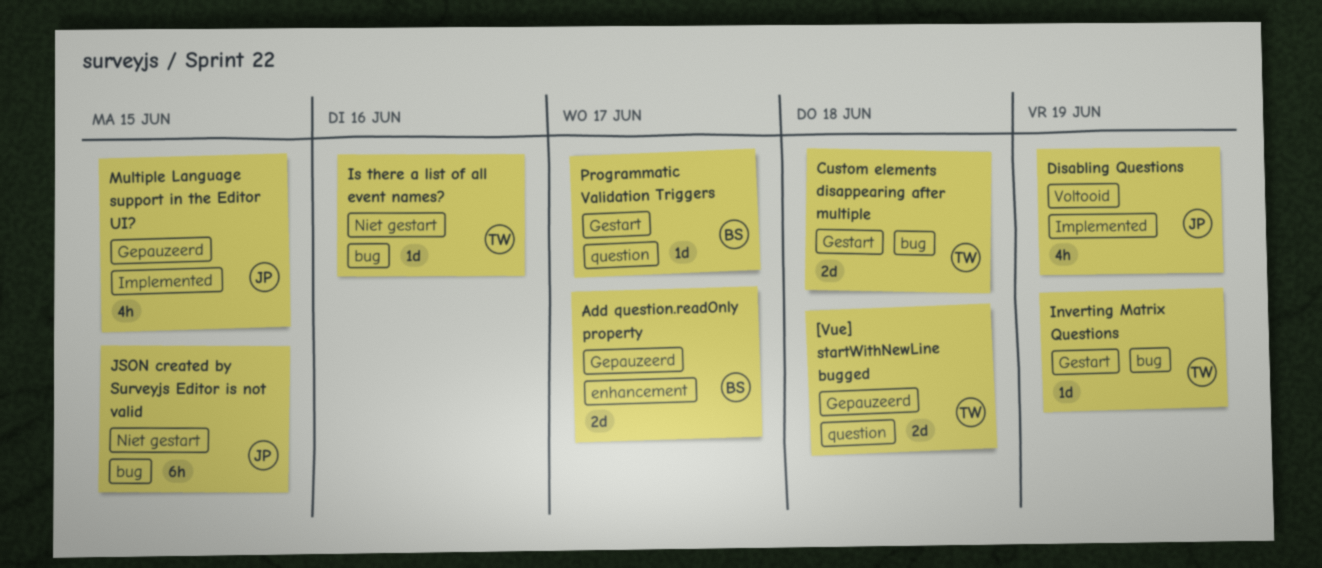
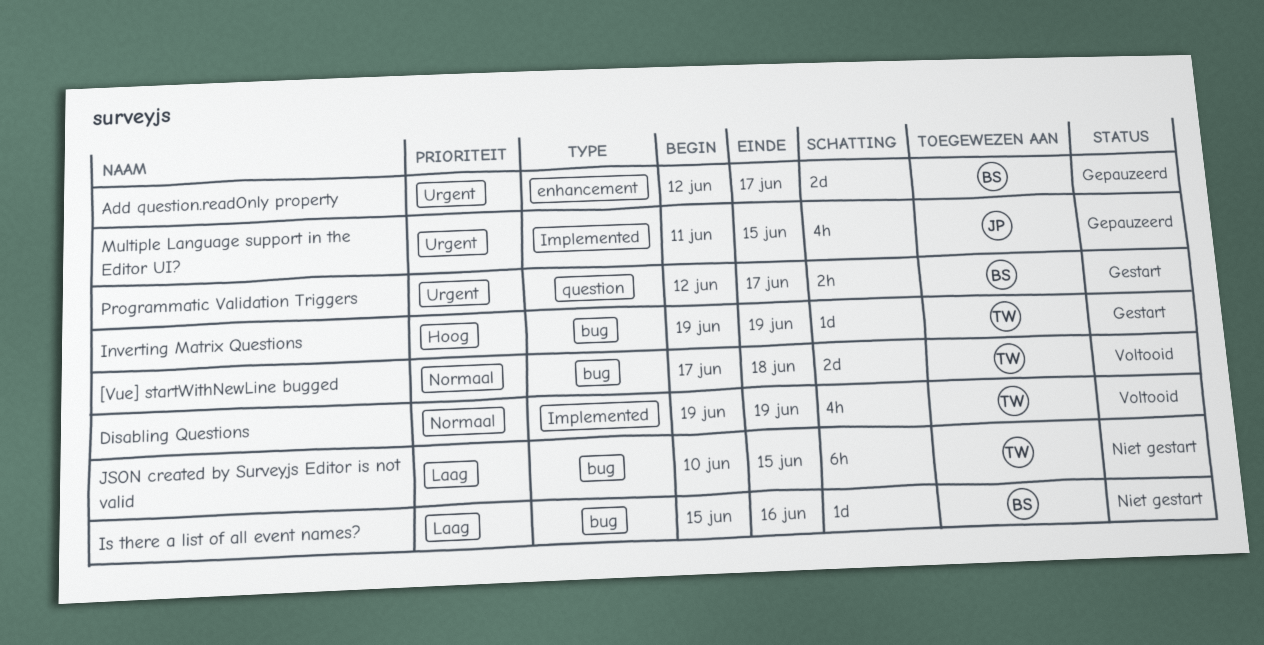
[Vue] startWithNewLine bugged, status: Gepauzeerd -> Voltooid
[Vue] startWithNewLine bugged, label: question -> bug
Custom elements disappearing after multiple: present -> none
Disabling Questions, owner: JP -> TW
Is there a list of all event names?, owner: TW -> BS
JSON created by Surveyjs Editor is not valid, owner: JP -> TW
Programmatic Validation Triggers, estimate: 1d -> 2h

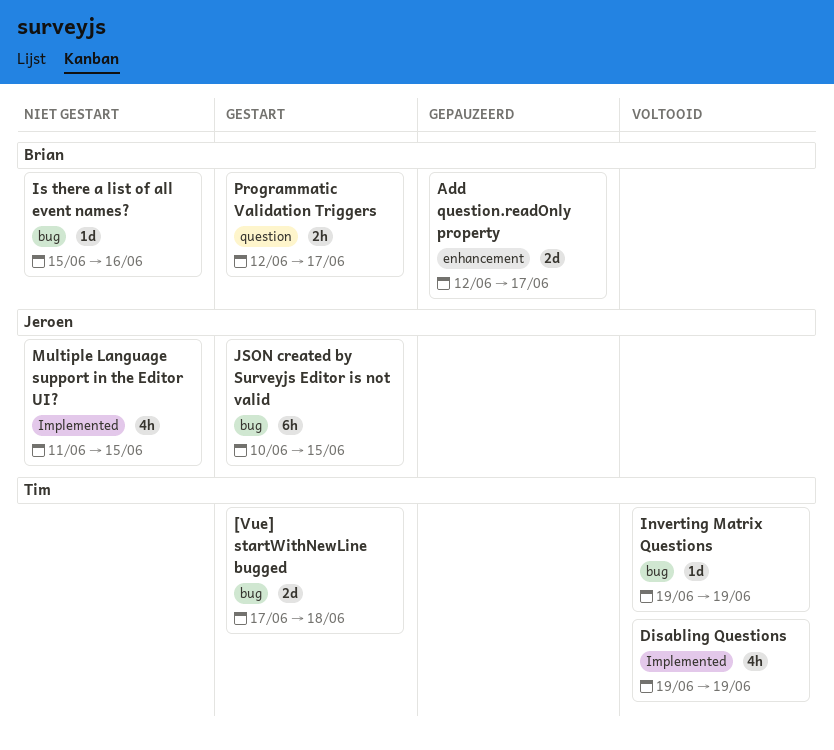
[Vue] startWithNewLine bugged, status: Voltooid -> Gestart
Inverting Matrix Questions, status: Gestart -> Voltooid
JSON created by Surveyjs Editor is not valid, status: Niet gestart -> Gestart
JSON created by Surveyjs Editor is not valid, owner: Tim -> Jeroen
Multiple Language support in the Editor UI?, status: Gepauzeerd -> Niet gestart

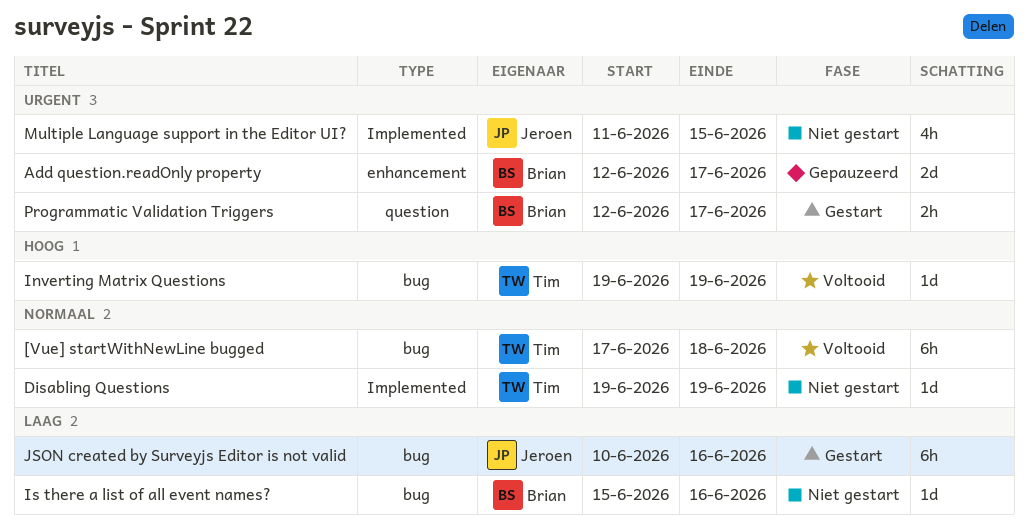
[Vue] startWithNewLine bugged, status: Gestart -> Voltooid
[Vue] startWithNewLine bugged, estimate: 2d -> 6h
Disabling Questions, status: Voltooid -> Niet gestart
Disabling Questions, estimate: 4h -> 1d
JSON created by Surveyjs Editor is not valid, due: Jun 15 -> Jun 16

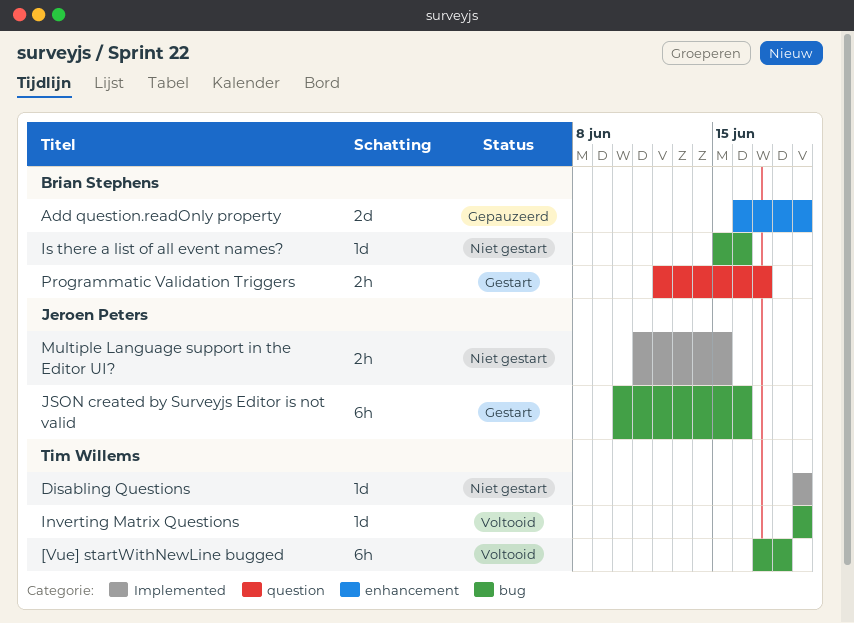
Add question.readOnly property, start: Jun 12 -> Jun 16
Add question.readOnly property, due: Jun 17 -> Jun 19
Multiple Language support in the Editor UI?, estimate: 4h -> 2h

